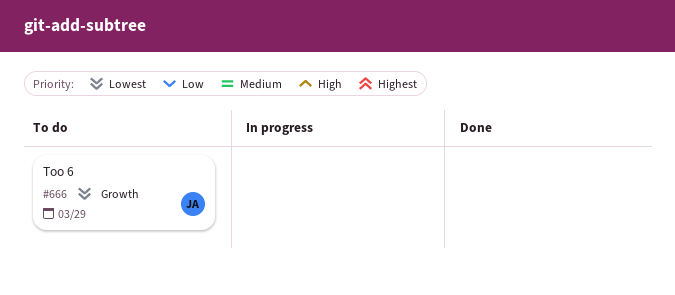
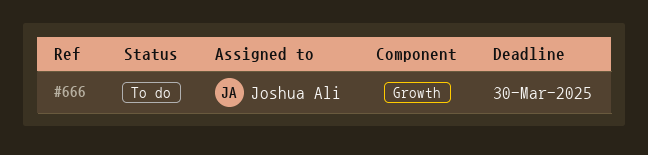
#666, due: Mar 29 -> Mar 30

